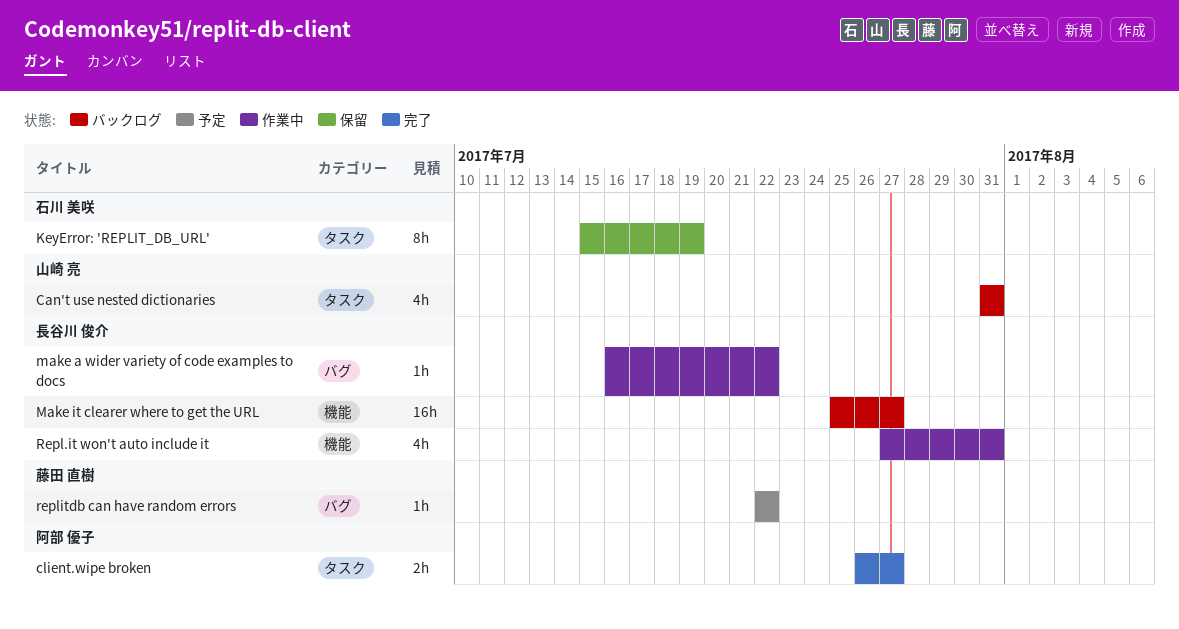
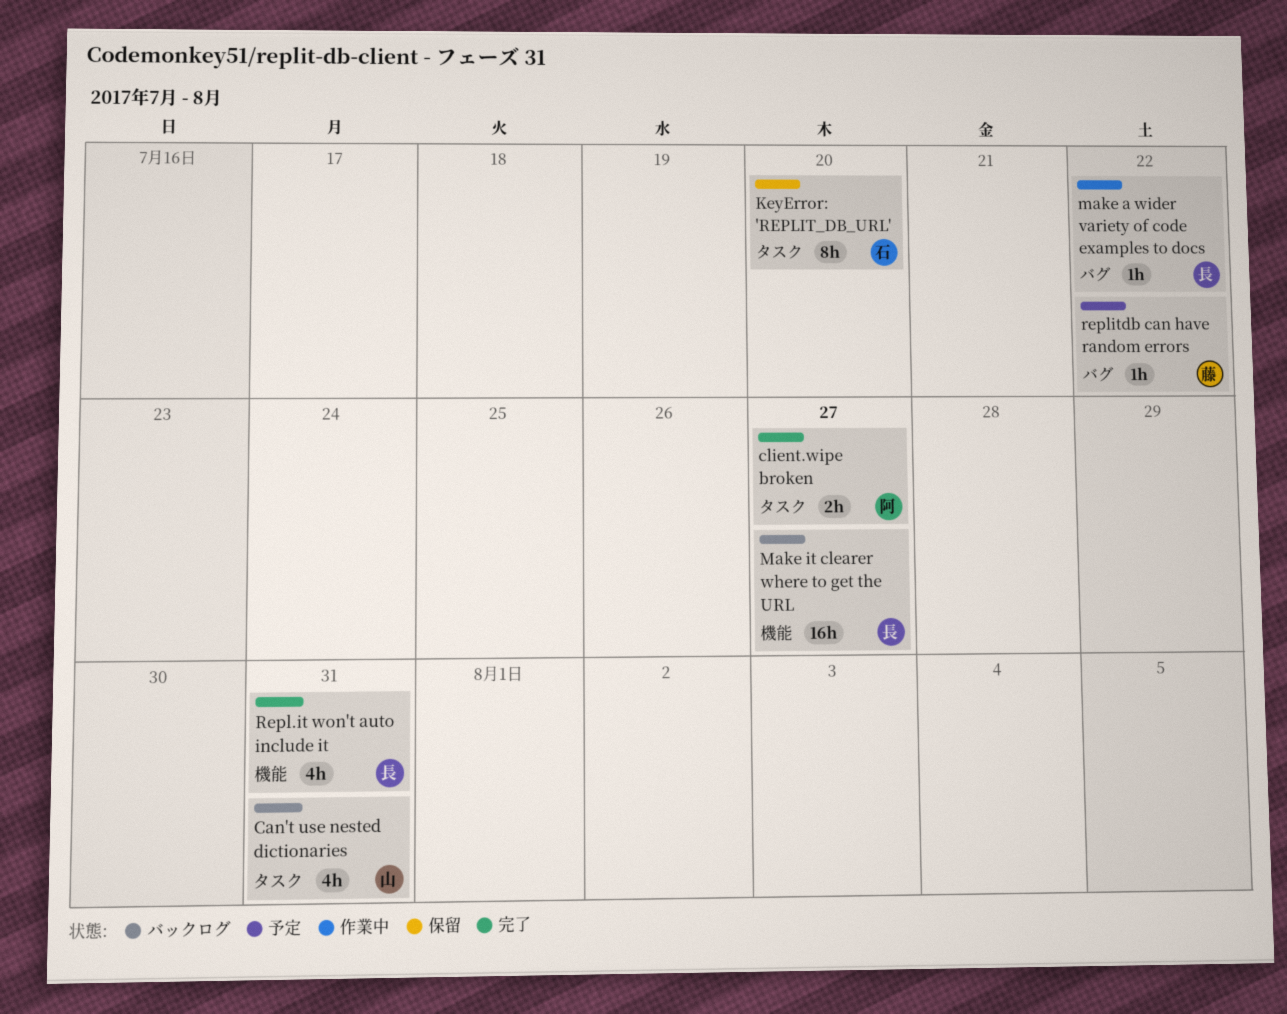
KeyError: 'REPLIT_DB_URL', due: Jul 19 -> Jul 20
Repl.it won't auto include it, status: 作業中 -> 完了

